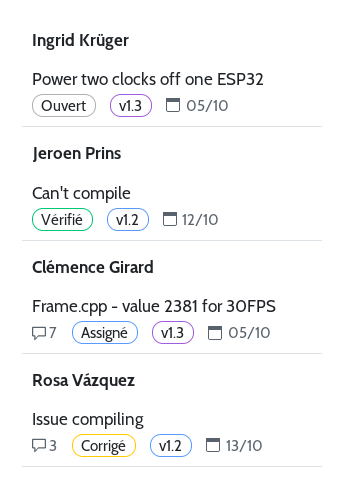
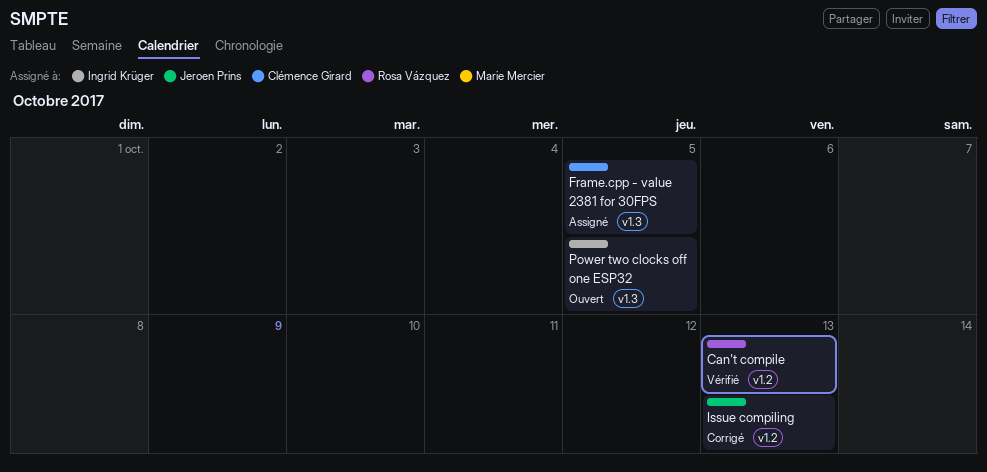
Can't compile, owner: Jeroen Prins -> Rosa Vázquez
Can't compile, due: Oct 12 -> Oct 13
Issue compiling, owner: Rosa Vázquez -> Jeroen Prins

